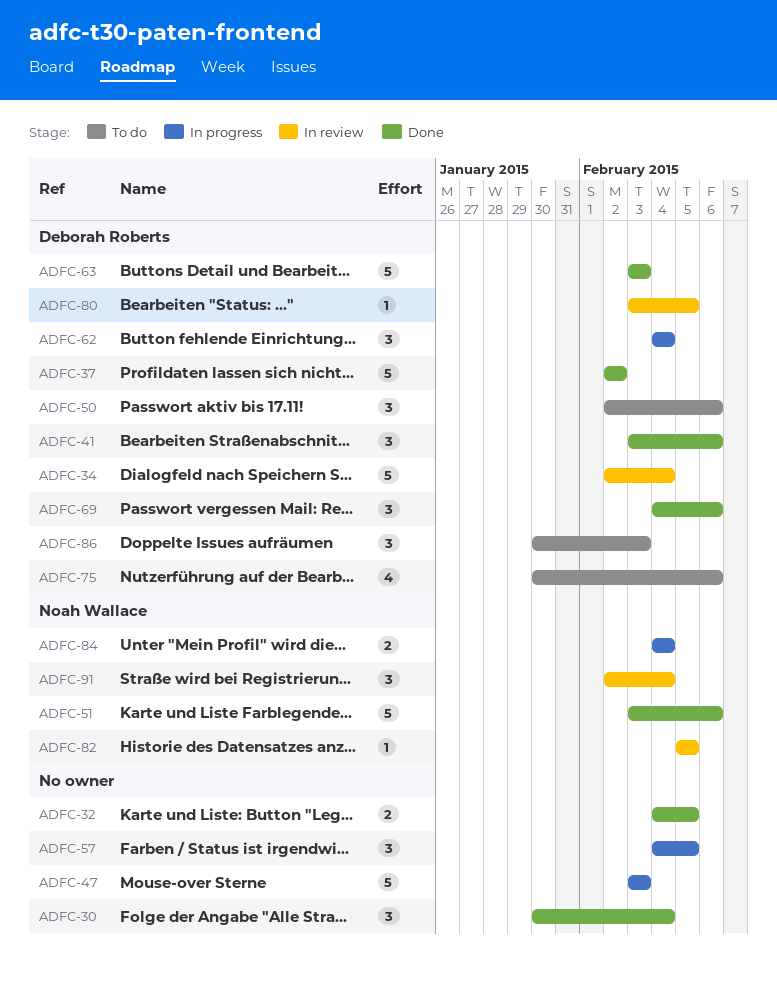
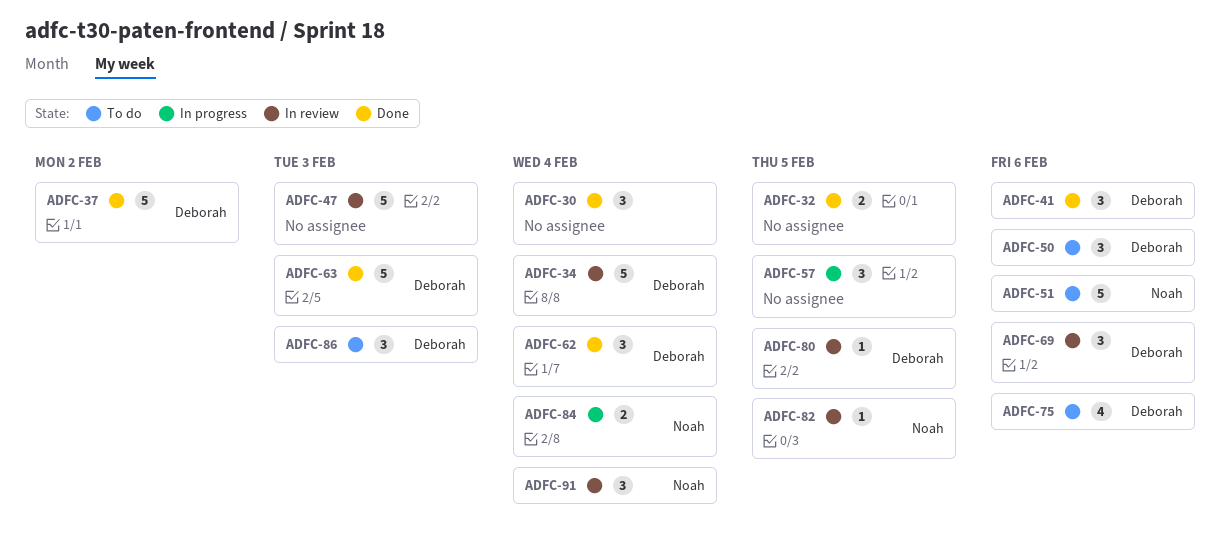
ADFC-47, status: In progress -> In review
ADFC-51, status: Done -> To do
ADFC-62, status: In progress -> Done
ADFC-69, status: Done -> In review

